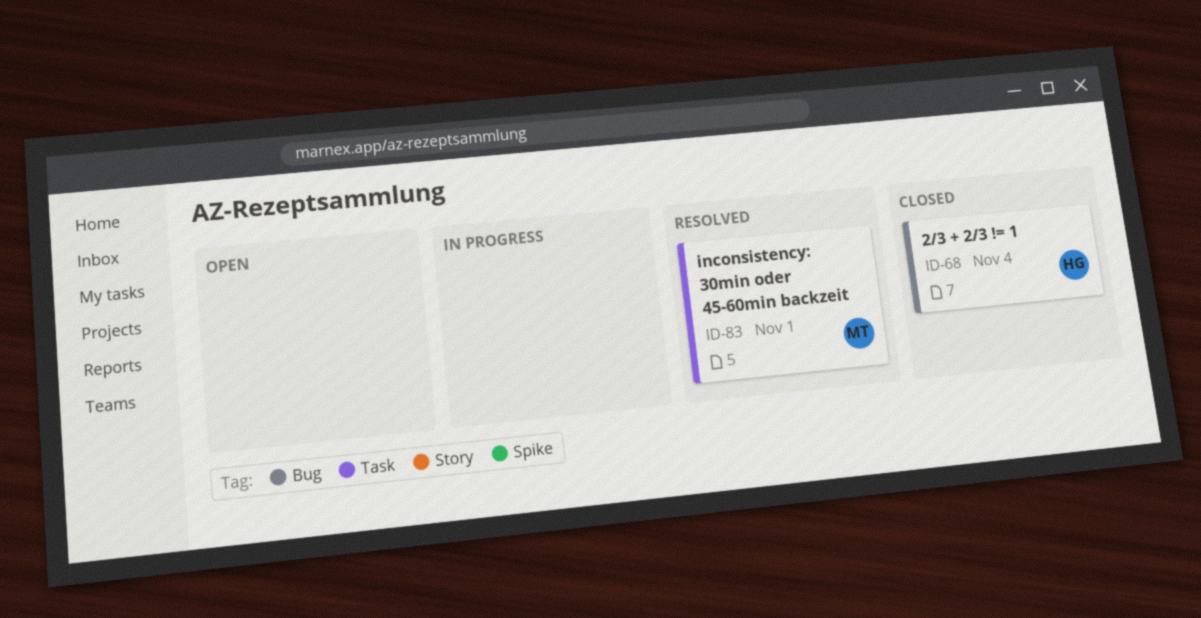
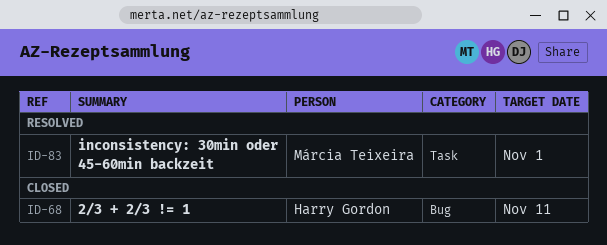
ID-68, due: Nov 4 -> Nov 11

